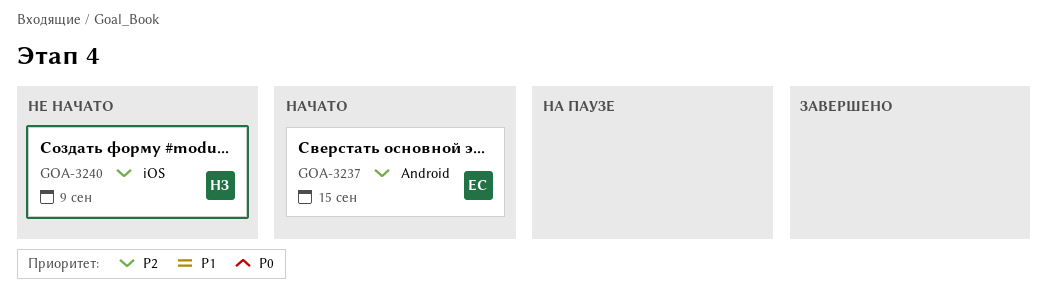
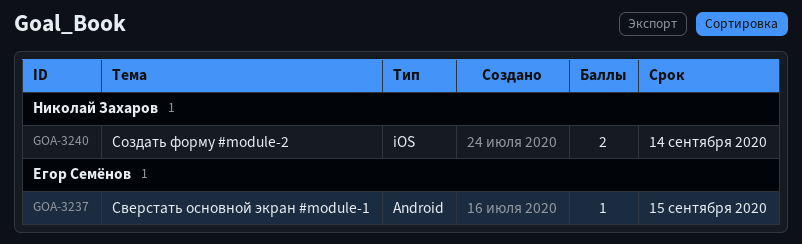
GOA-3240, due: Sep 9 -> Sep 14

